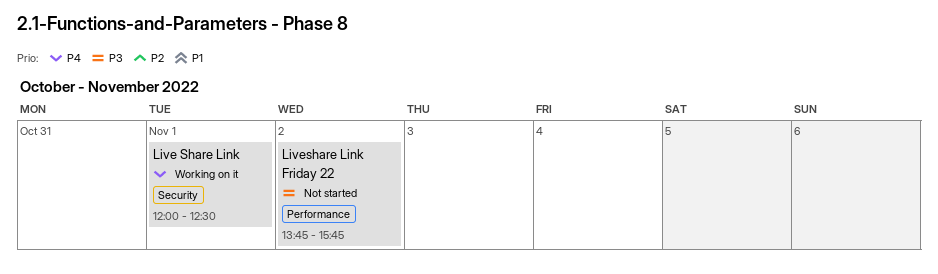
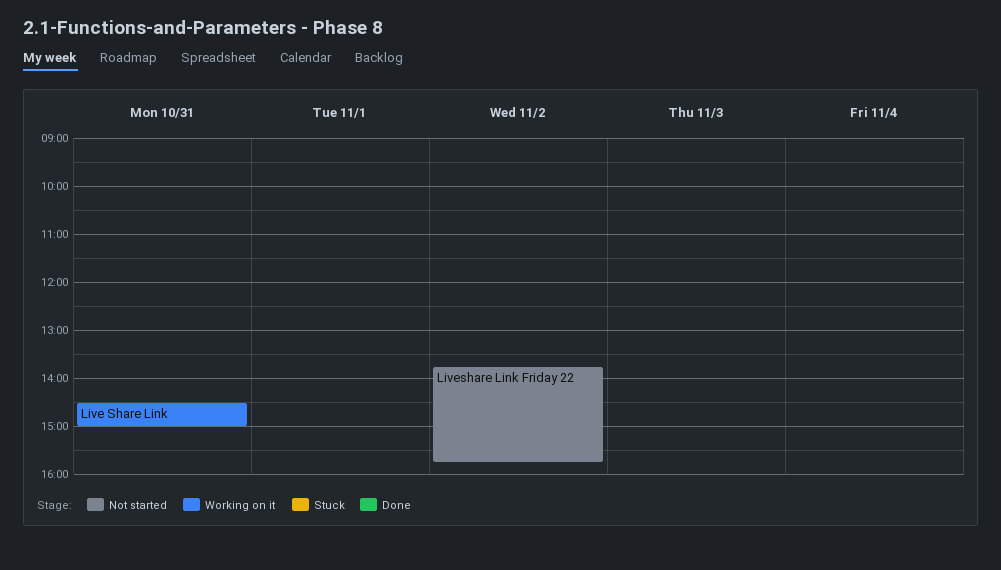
Live Share Link, day: Nov 1 -> Oct 31
Live Share Link, begins: 12:00 -> 14:30
Live Share Link, ends: 12:30 -> 15:00

